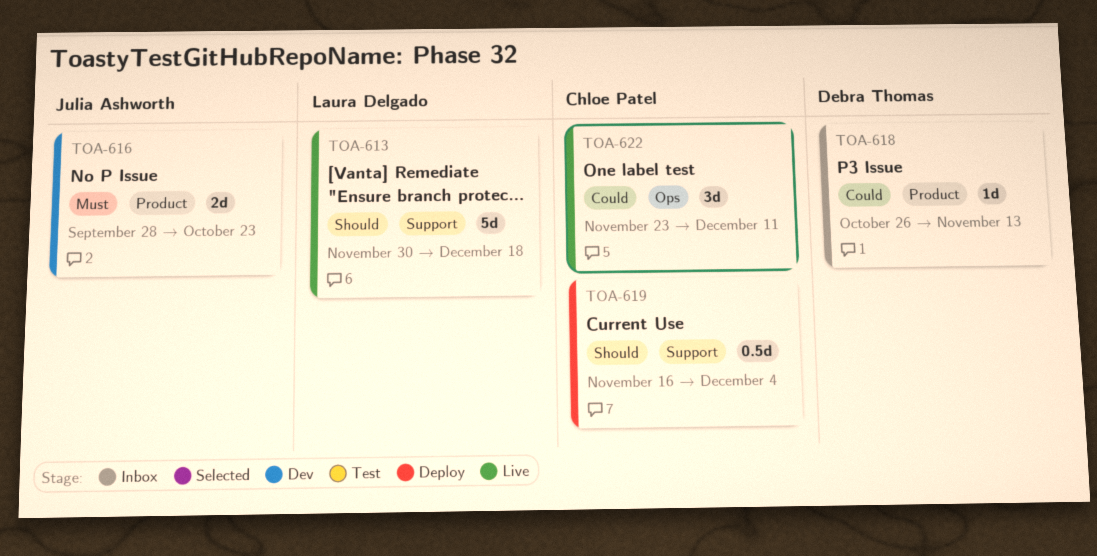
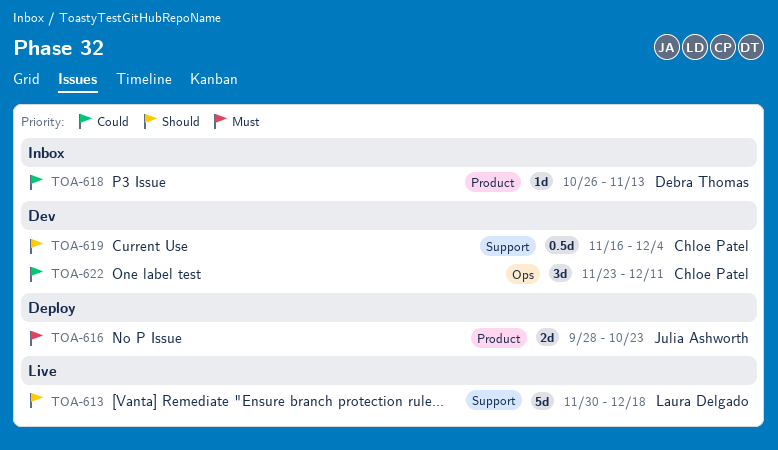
TOA-616, status: Dev -> Deploy
TOA-619, status: Deploy -> Dev
TOA-622, status: Live -> Dev

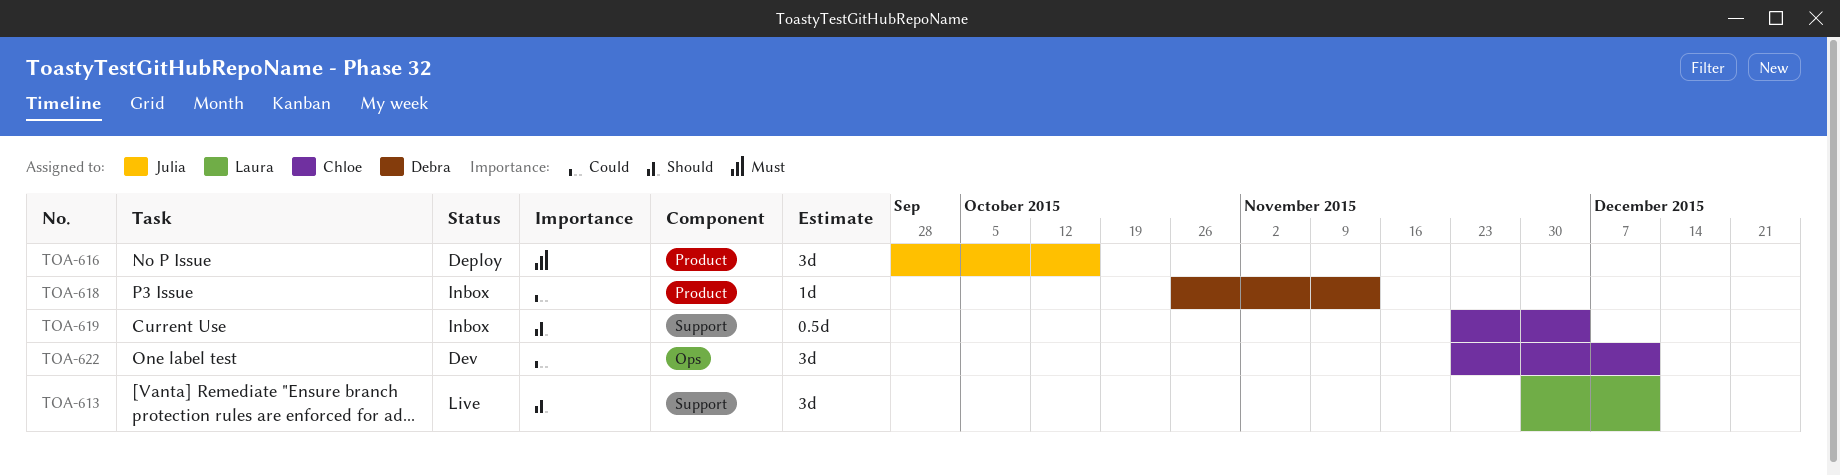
TOA-613, estimate: 5d -> 3d
TOA-613, due: Dec 18 -> Dec 11
TOA-616, estimate: 2d -> 3d
TOA-616, due: Oct 23 -> Oct 16
TOA-619, status: Dev -> Inbox
TOA-619, start: Nov 16 -> Nov 23

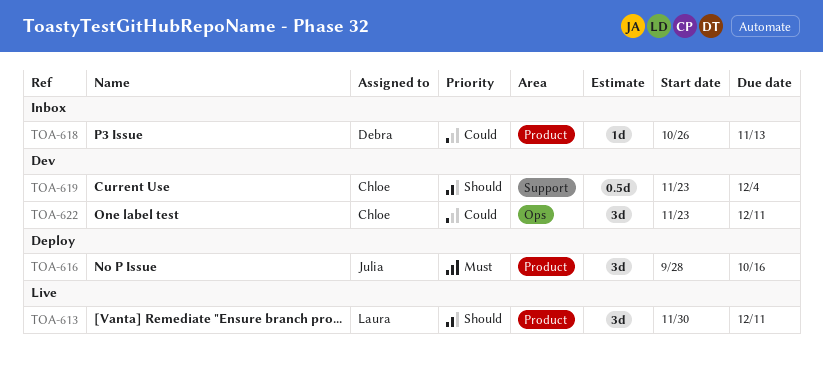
TOA-613, label: Support -> Product
TOA-619, status: Inbox -> Dev

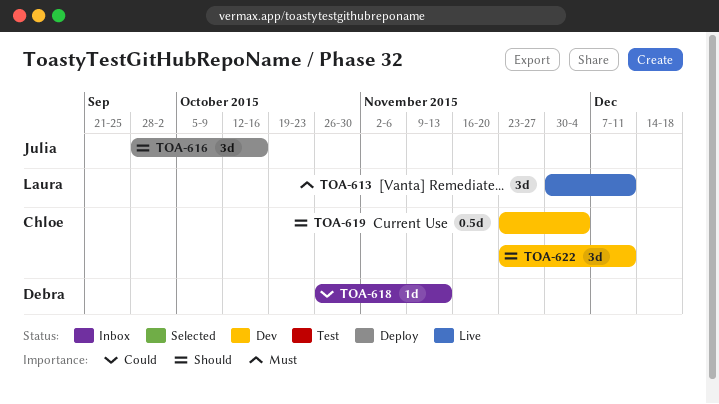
TOA-613, priority: Should -> Must
TOA-616, priority: Must -> Should
TOA-622, priority: Could -> Should

